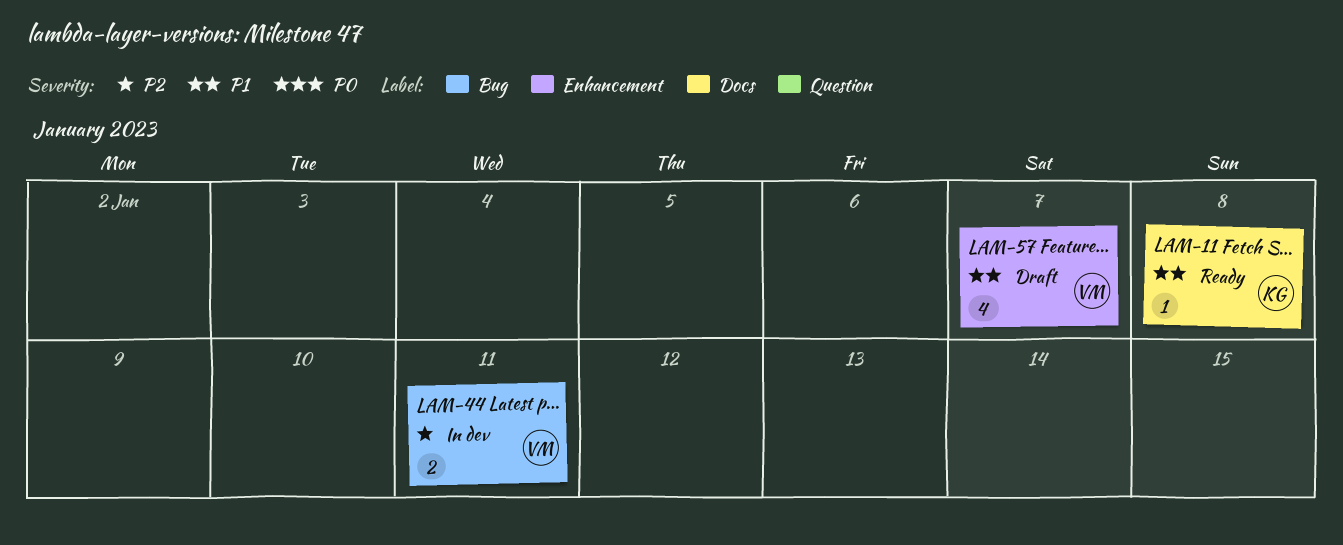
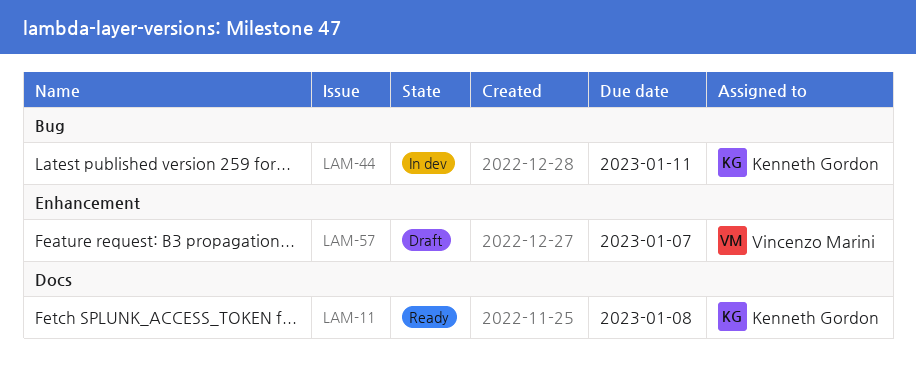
LAM-44, owner: Vincenzo Marini -> Kenneth Gordon

